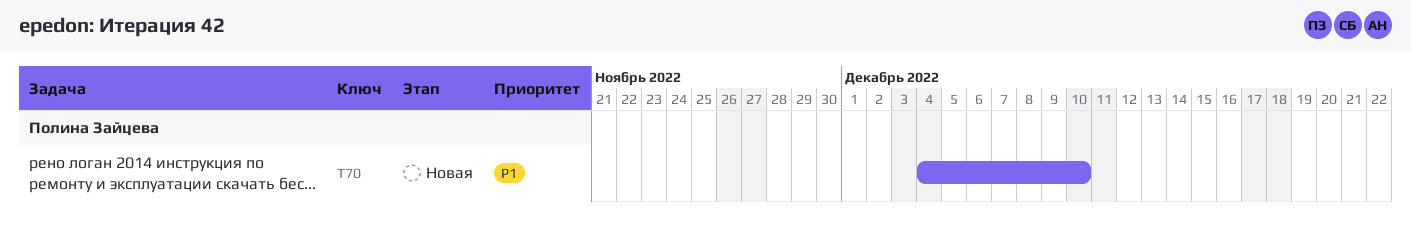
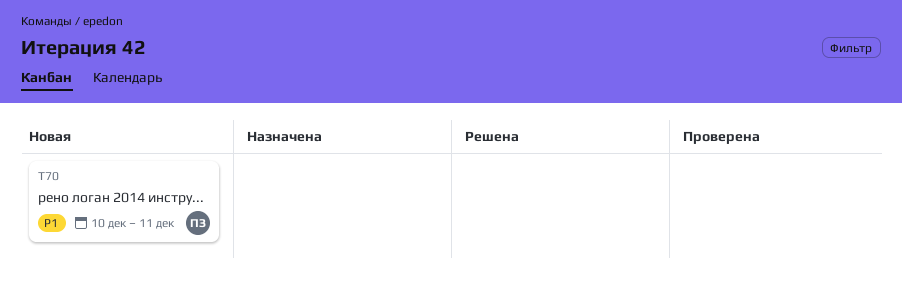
T70, start: Dec 4 -> Dec 10
T70, due: Dec 10 -> Dec 11

